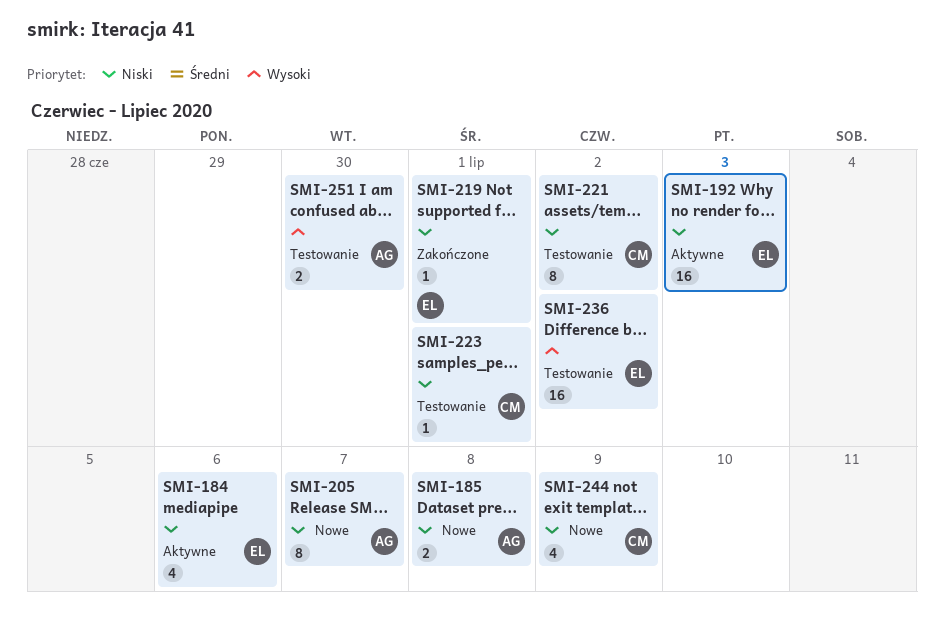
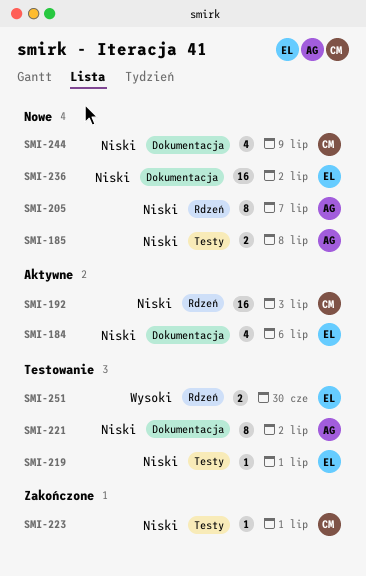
SMI-192, owner: EL -> CM
SMI-219, status: Zakończone -> Testowanie
SMI-221, owner: CM -> AG
SMI-223, status: Testowanie -> Zakończone
SMI-236, status: Testowanie -> Nowe
SMI-236, priority: Wysoki -> Niski
SMI-251, owner: AG -> EL

